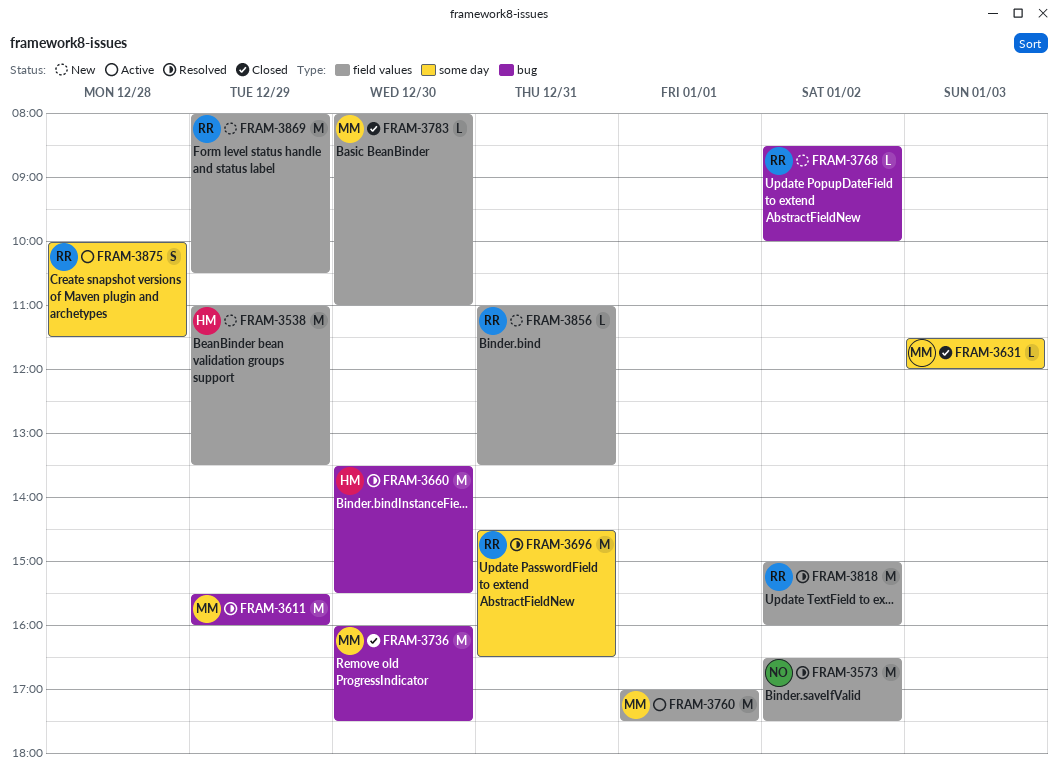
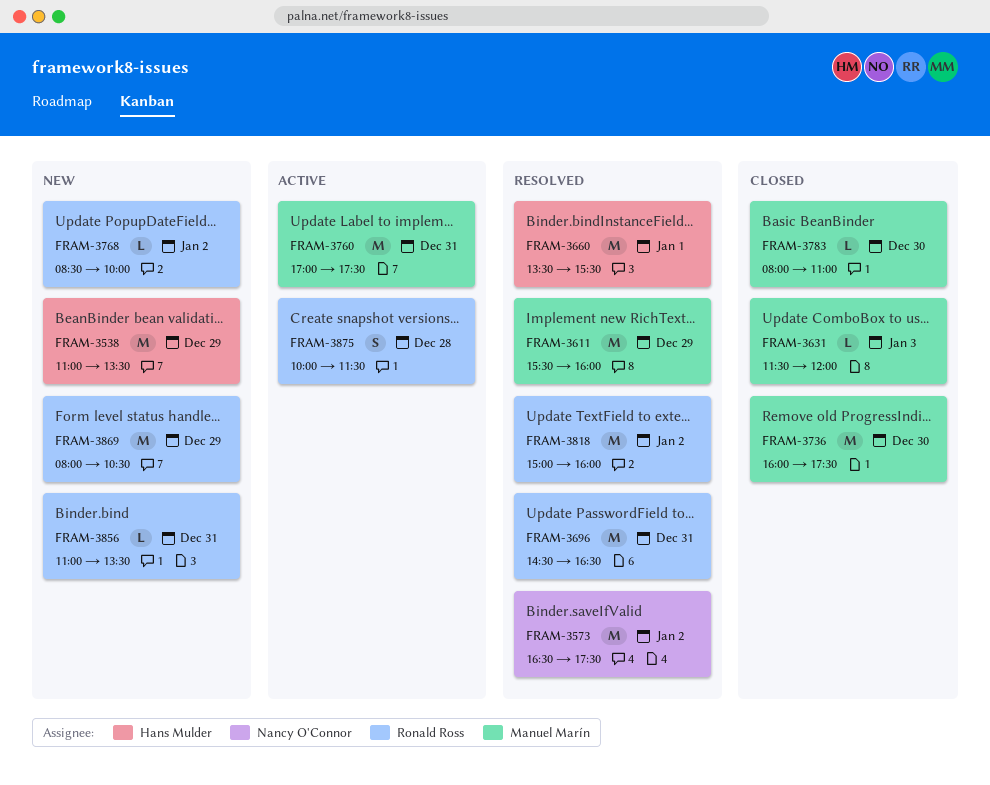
FRAM-3660, day: Dec 30 -> Jan 1
FRAM-3760, day: Jan 1 -> Dec 31

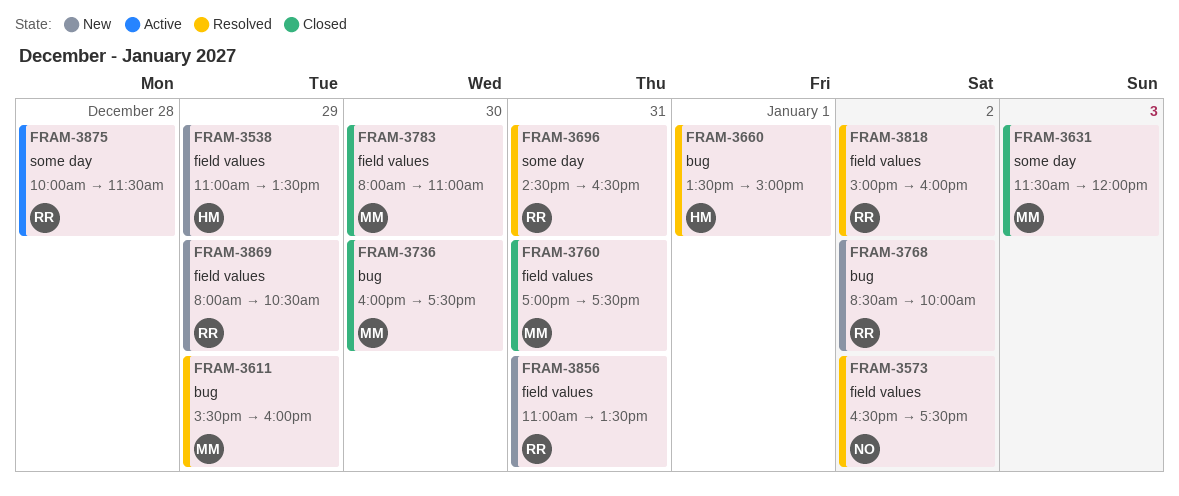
FRAM-3660, ends: 15:30 -> 15:00
FRAM-3760, status: Active -> Closed

